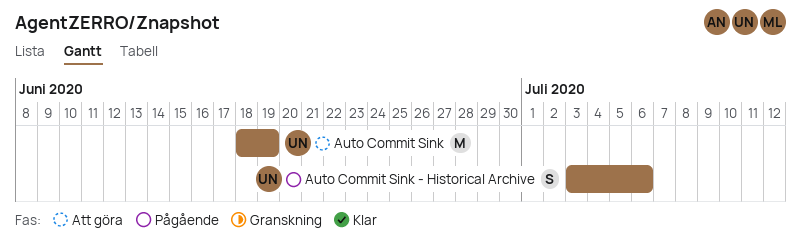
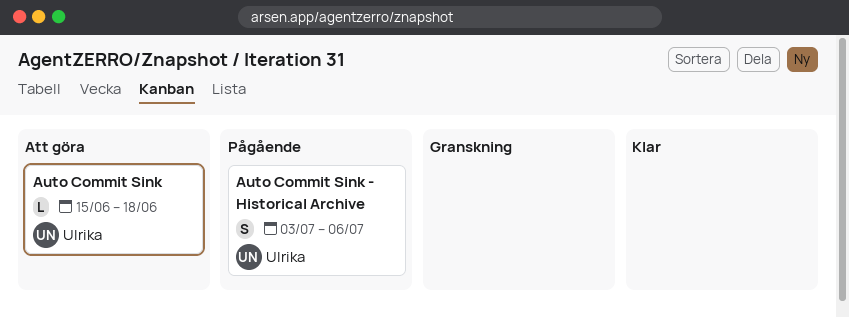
Auto Commit Sink, estimate: M -> L
Auto Commit Sink, start: Jun 18 -> Jun 15
Auto Commit Sink, due: Jun 19 -> Jun 18

